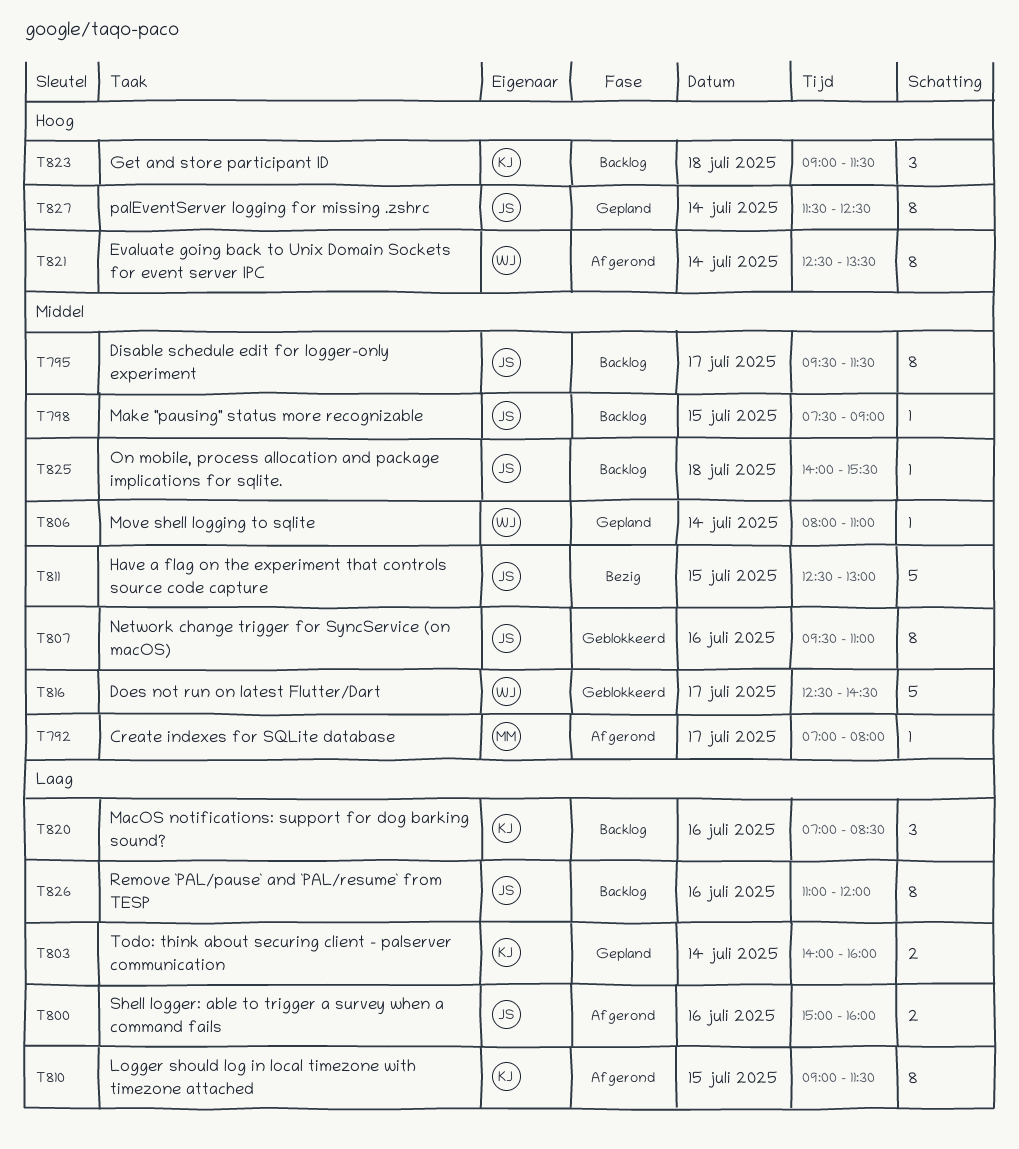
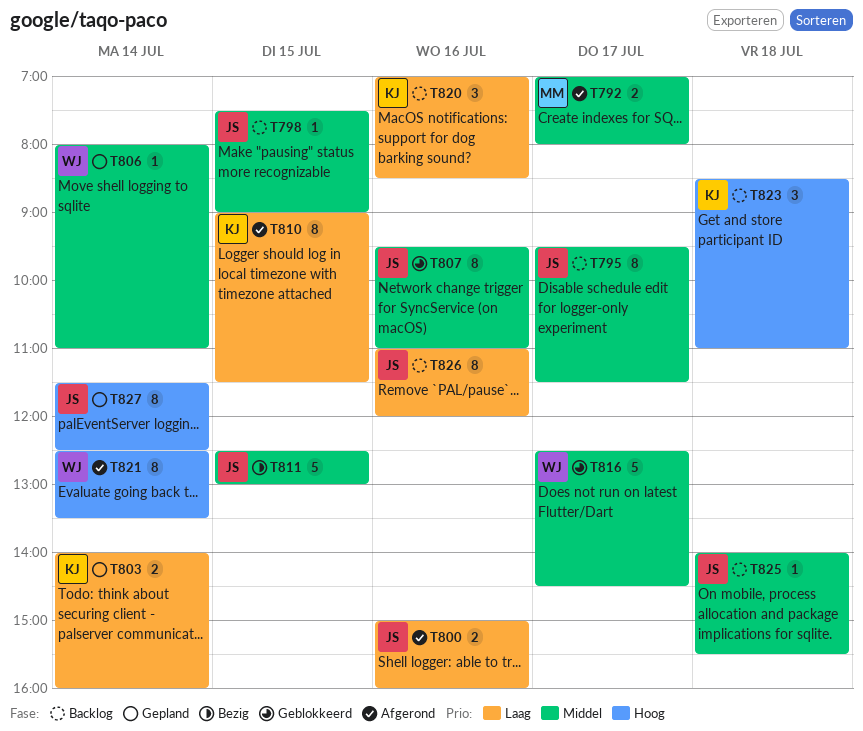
T792, estimate: 1 -> 2
T823, begins: 09:00 -> 08:30
T823, ends: 11:30 -> 11:00

